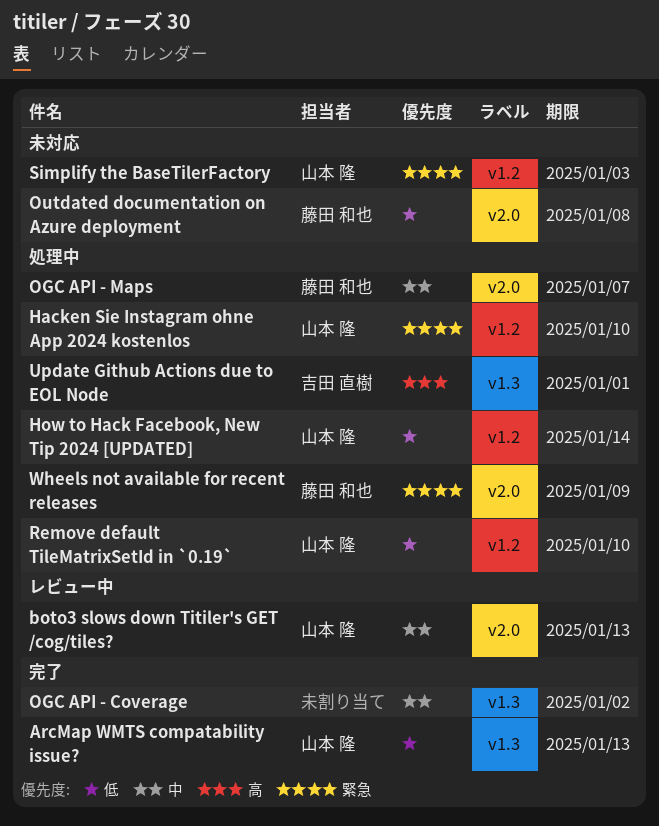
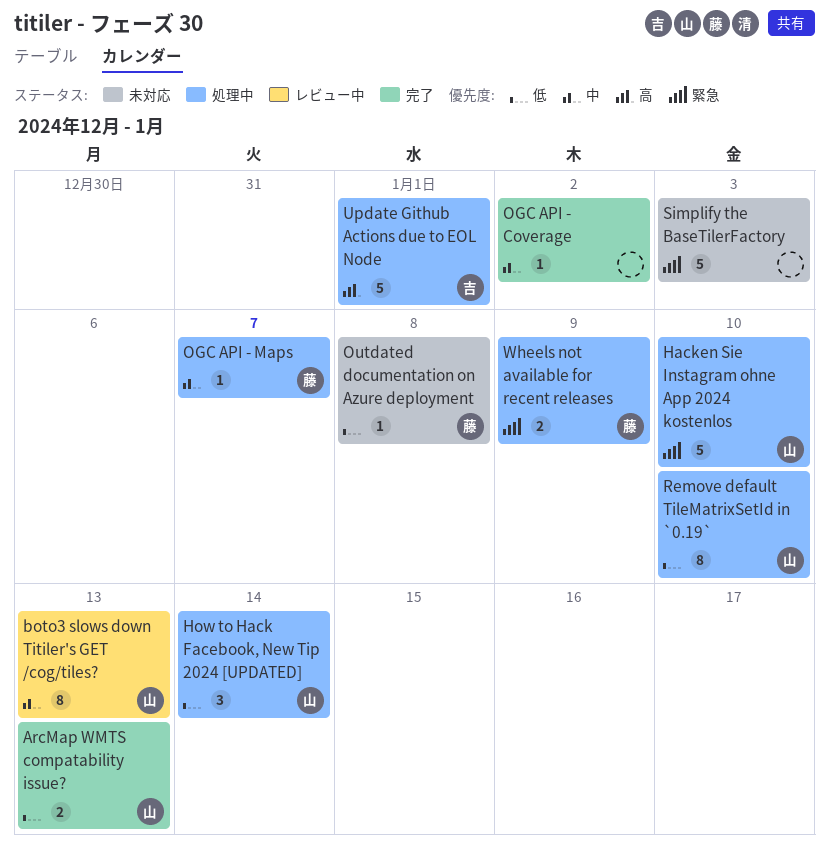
Simplify the BaseTilerFactory, owner: 山本 隆 -> none

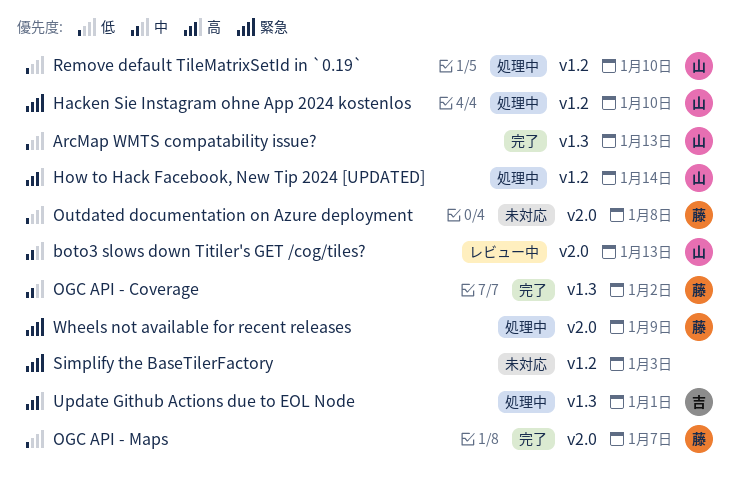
How to Hack Facebook, New Tip 2024 [UPDATED], priority: 低 -> 高
OGC API - Coverage, owner: none -> 藤
OGC API - Maps, status: 処理中 -> 完了
OGC API - Maps, priority: 中 -> 低

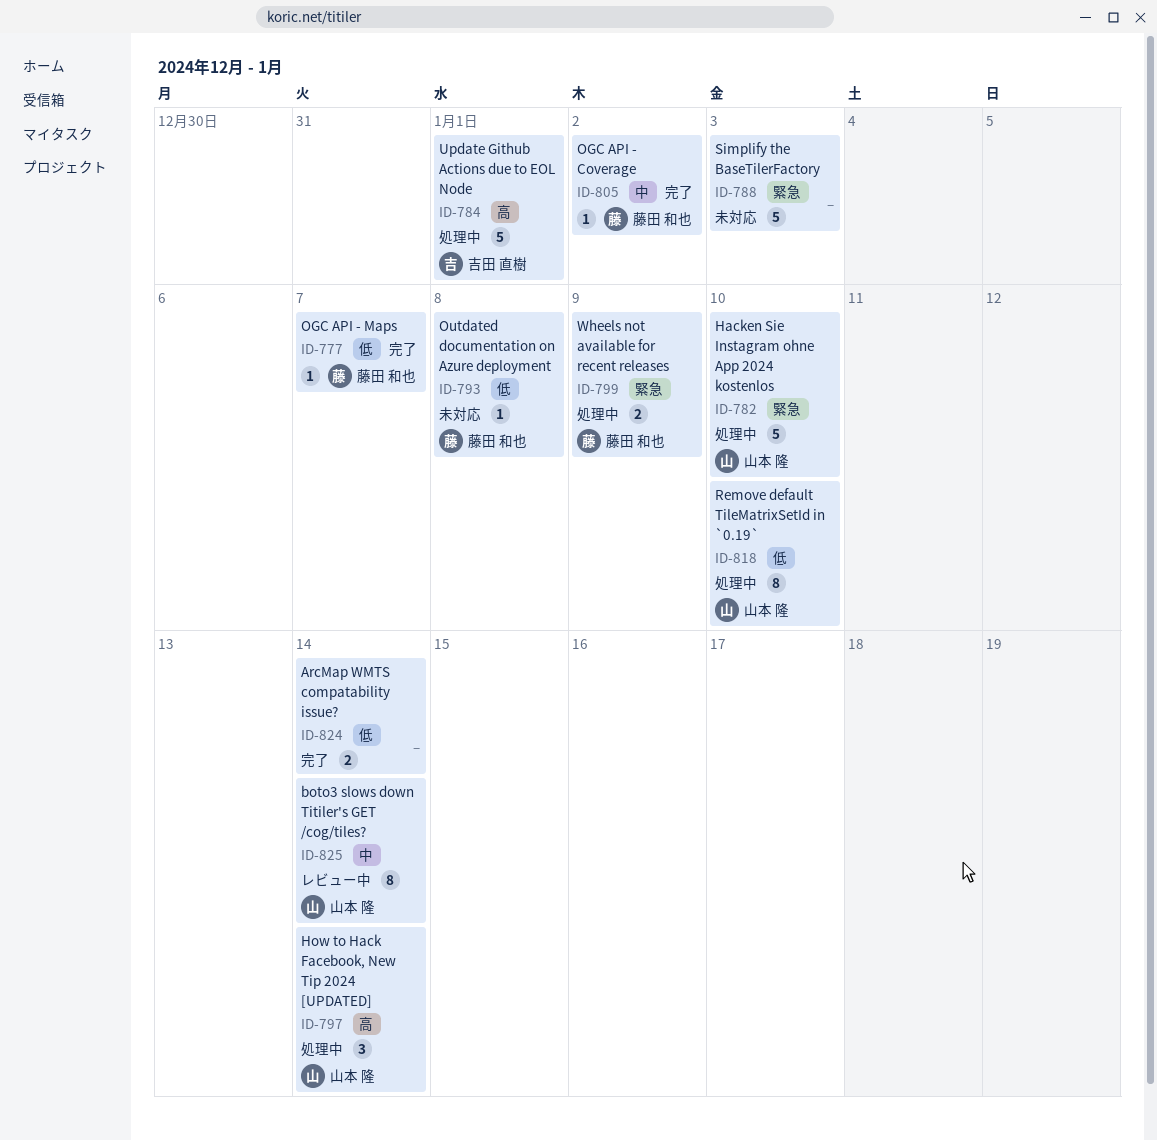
ArcMap WMTS compatability issue?, owner: 山本 隆 -> none
ArcMap WMTS compatability issue?, due: Jan 13 -> Jan 14
boto3 slows down Titiler's GET /cog/tiles?, due: Jan 13 -> Jan 14

